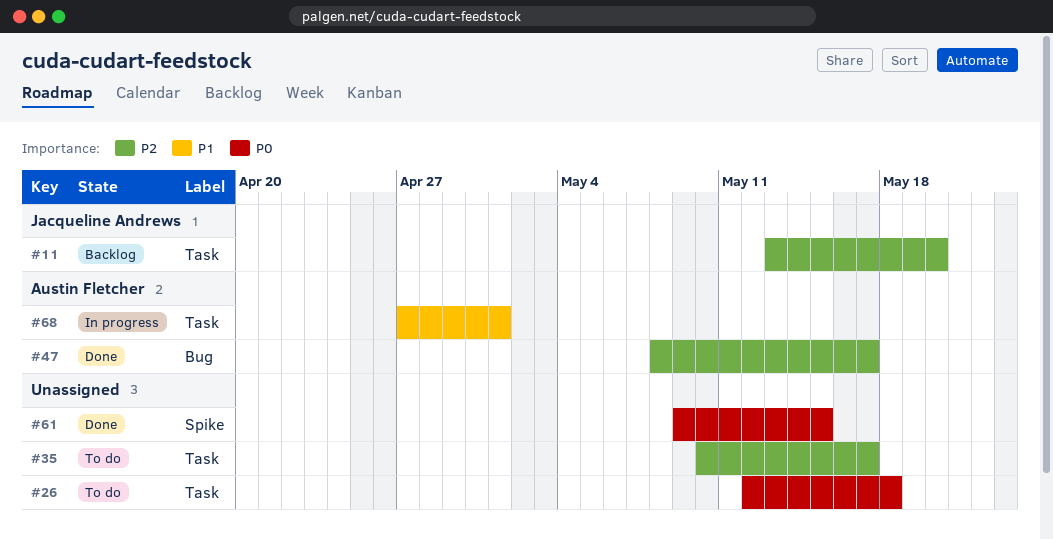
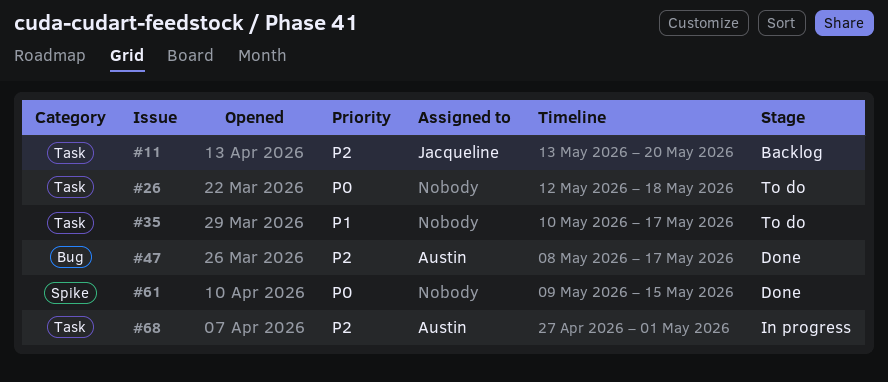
#35, priority: P2 -> P1
#68, priority: P1 -> P2

